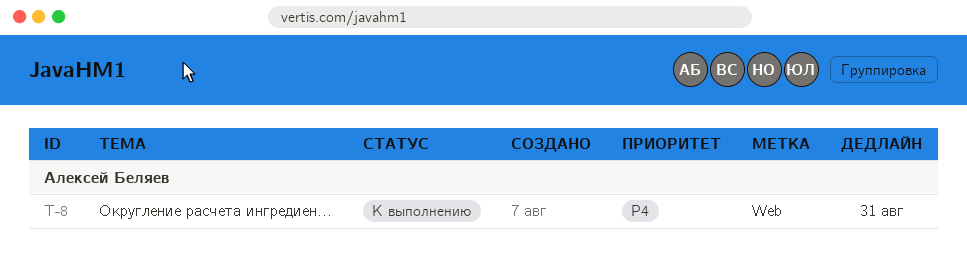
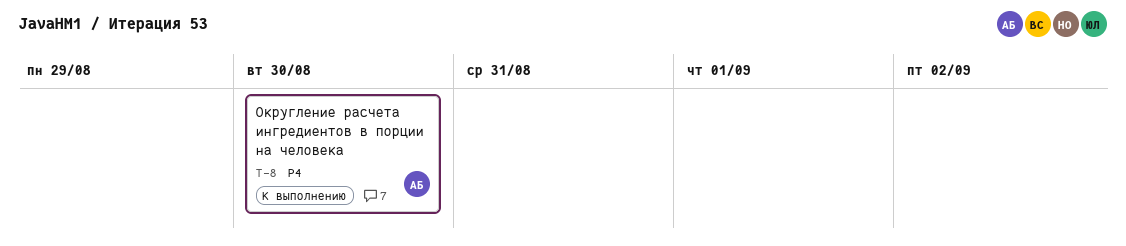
T-8, due: Aug 31 -> Aug 30

